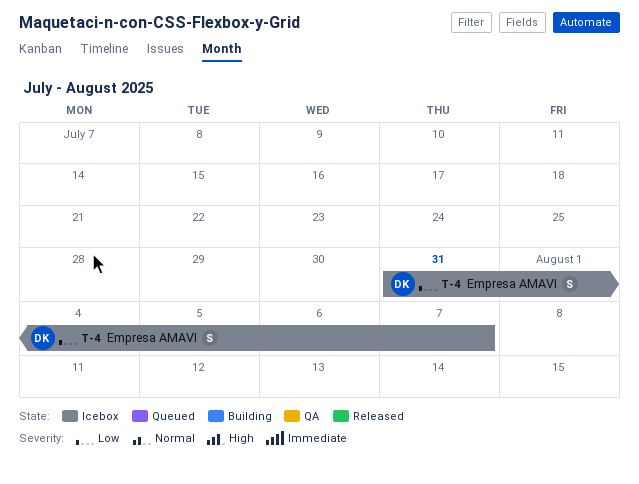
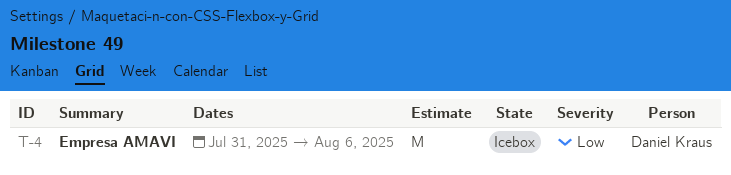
T-4, estimate: S -> M
T-4, due: Aug 7 -> Aug 6

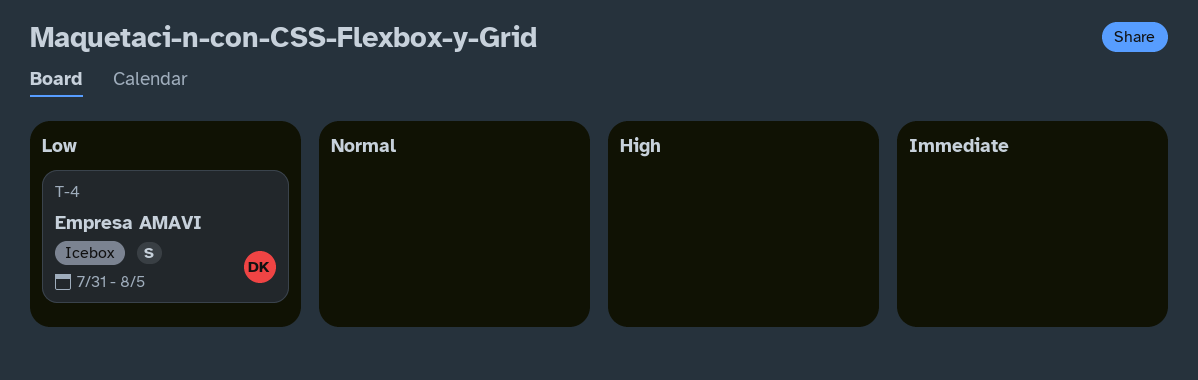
T-4, estimate: M -> S
T-4, due: Aug 6 -> Aug 5

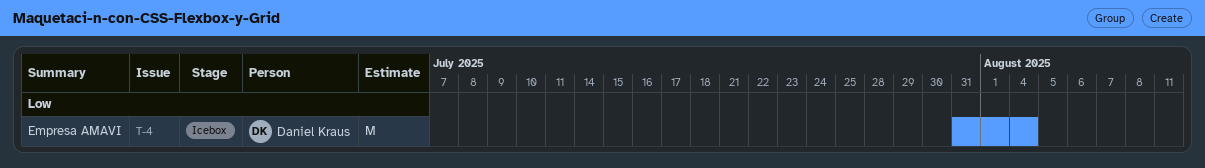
T-4, estimate: S -> M
T-4, due: Aug 5 -> Aug 4

